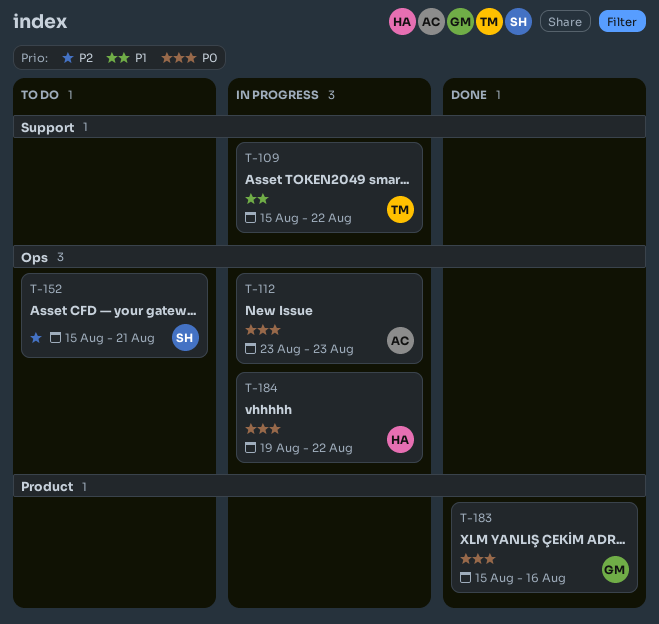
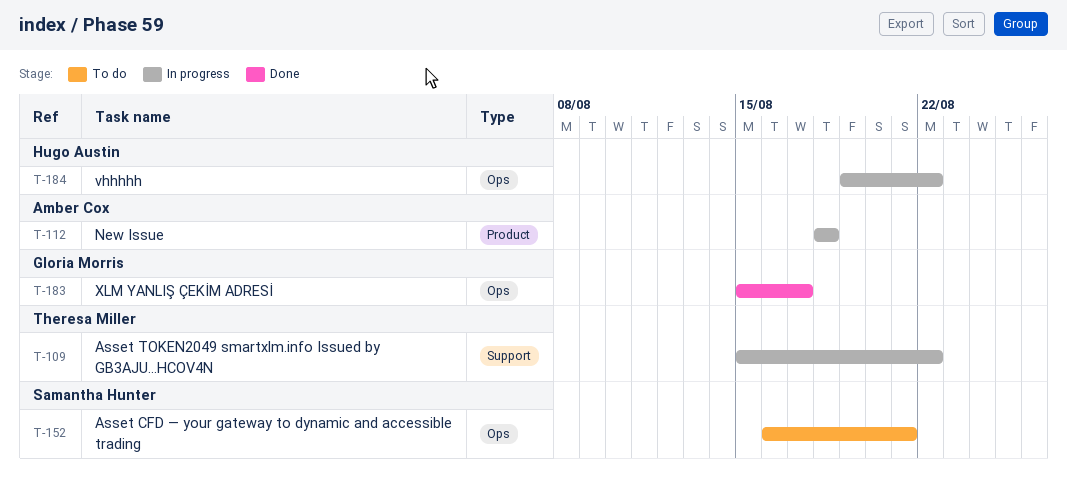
T-112, label: Ops -> Product
T-112, start: Aug 23 -> Aug 18
T-112, due: Aug 23 -> Aug 18
T-152, start: Aug 15 -> Aug 16
T-183, label: Product -> Ops
T-183, due: Aug 16 -> Aug 17

